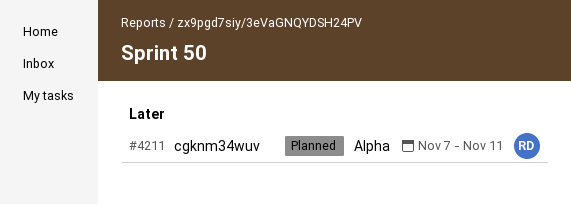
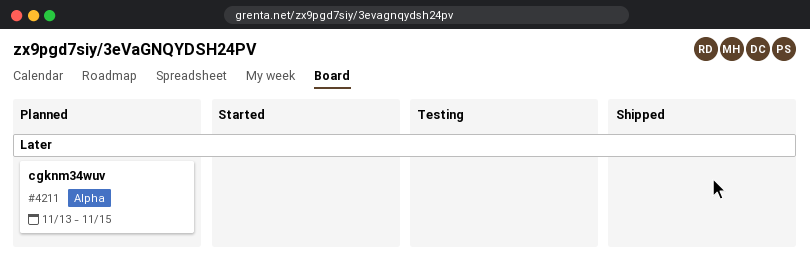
#4211, start: Nov 7 -> Nov 13
#4211, due: Nov 11 -> Nov 15

